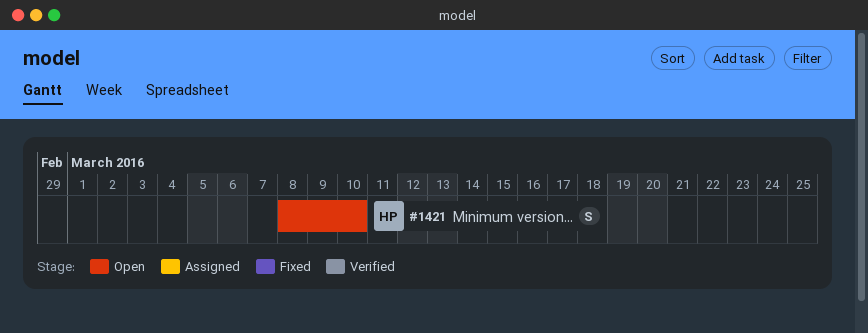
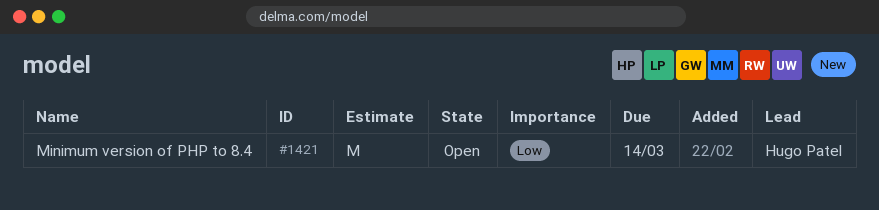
#1421, estimate: S -> M
#1421, due: Mar 10 -> Mar 14

